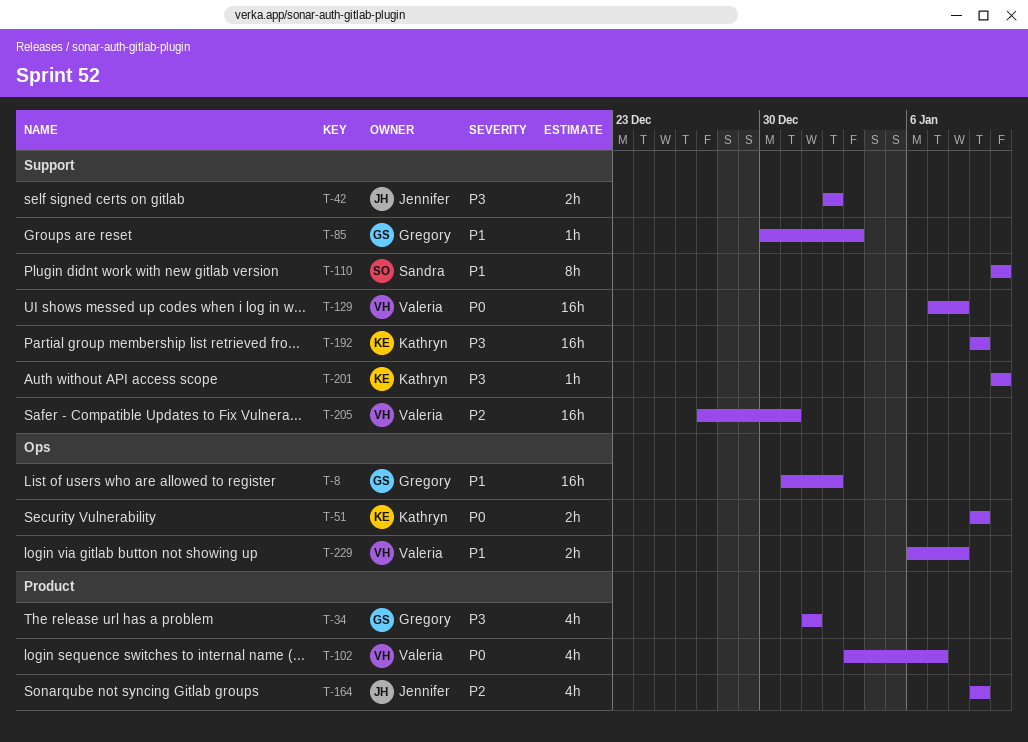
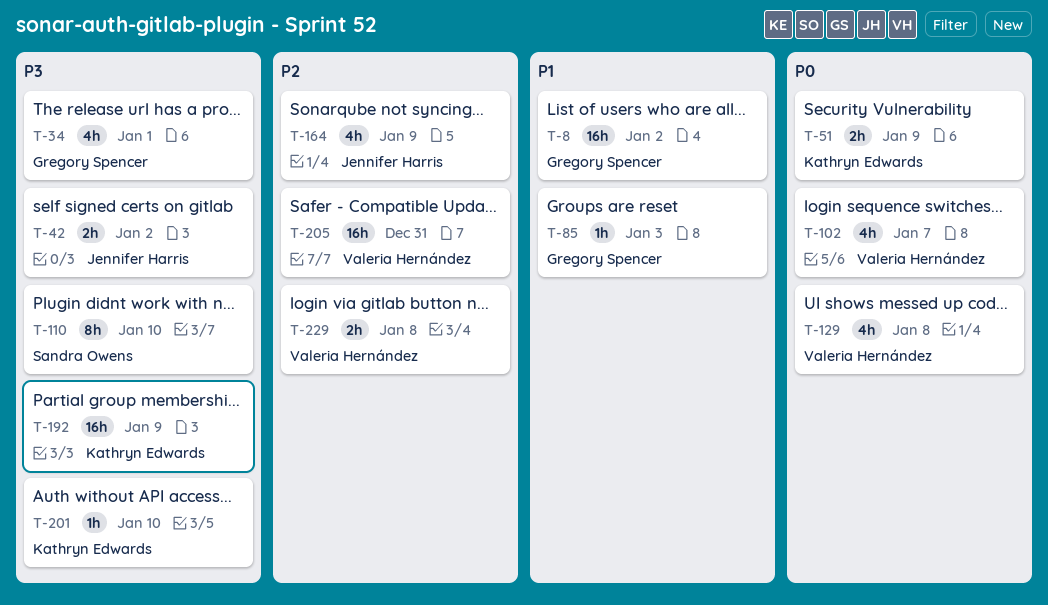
T-110, priority: P1 -> P3
T-129, estimate: 16h -> 4h
T-229, priority: P1 -> P2

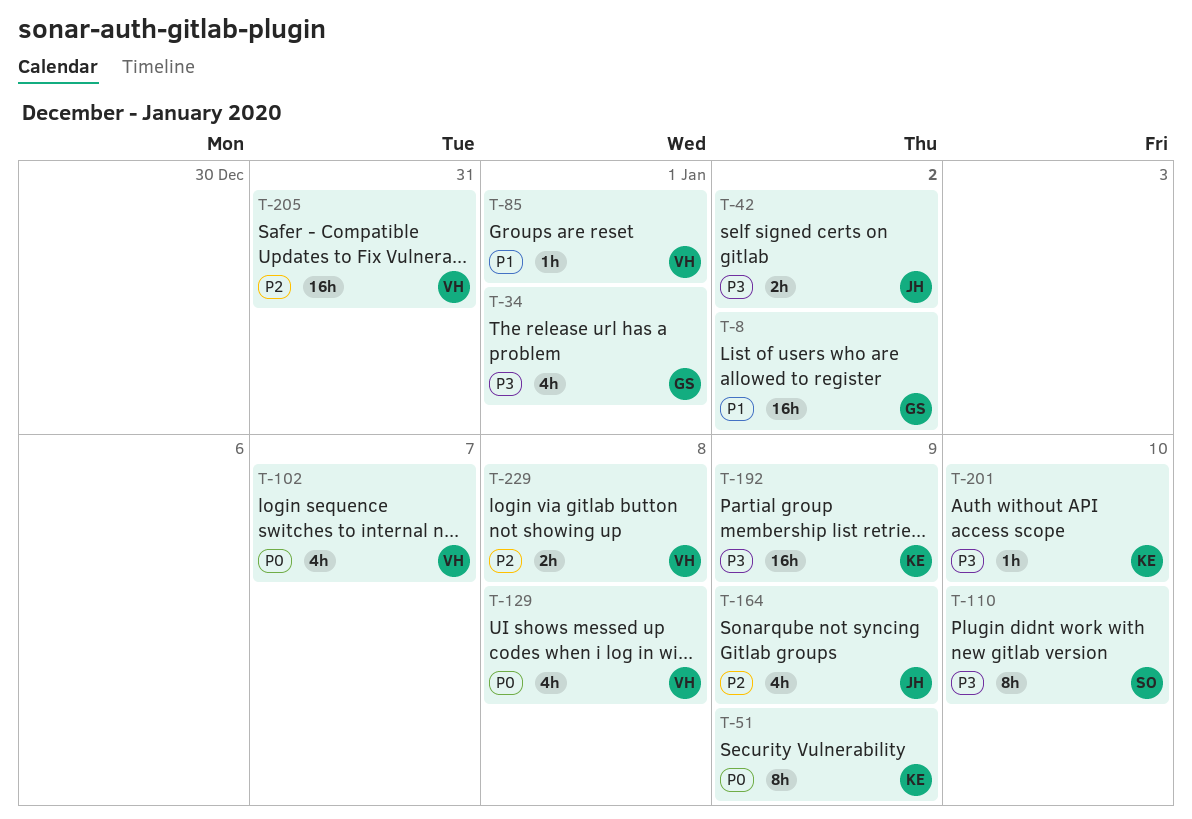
T-51, estimate: 2h -> 8h
T-85, owner: Gregory Spencer -> Valeria Hernández
T-85, due: Jan 3 -> Jan 1

